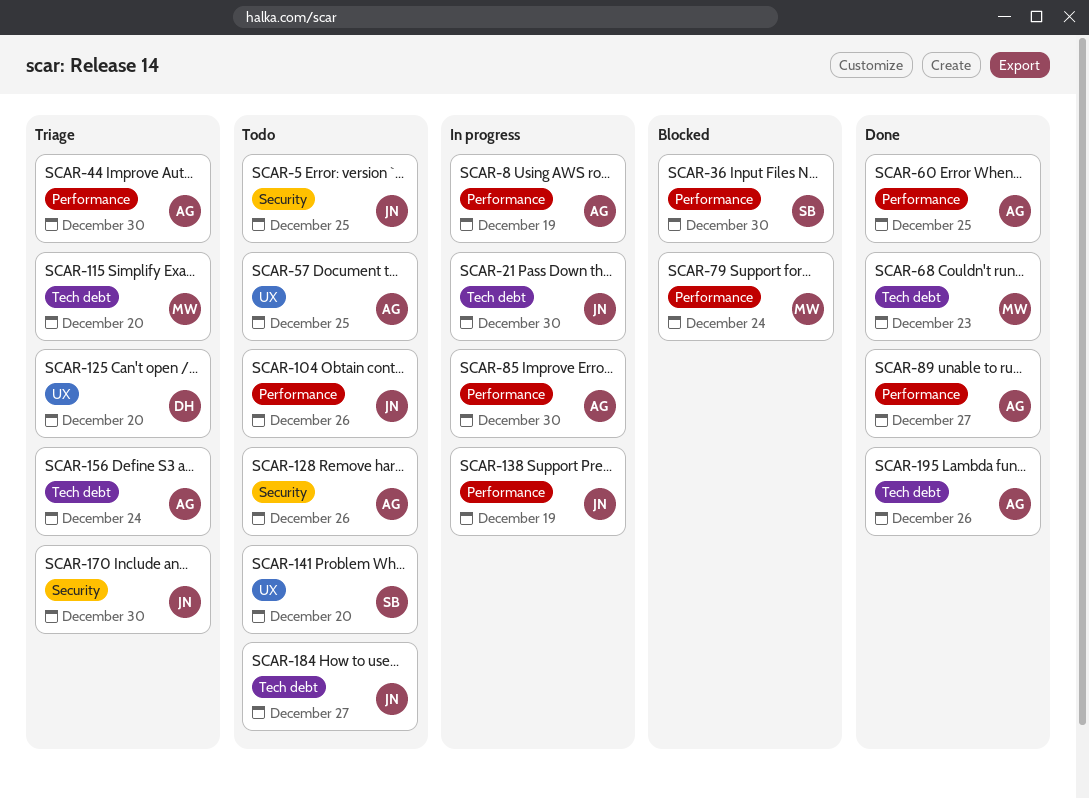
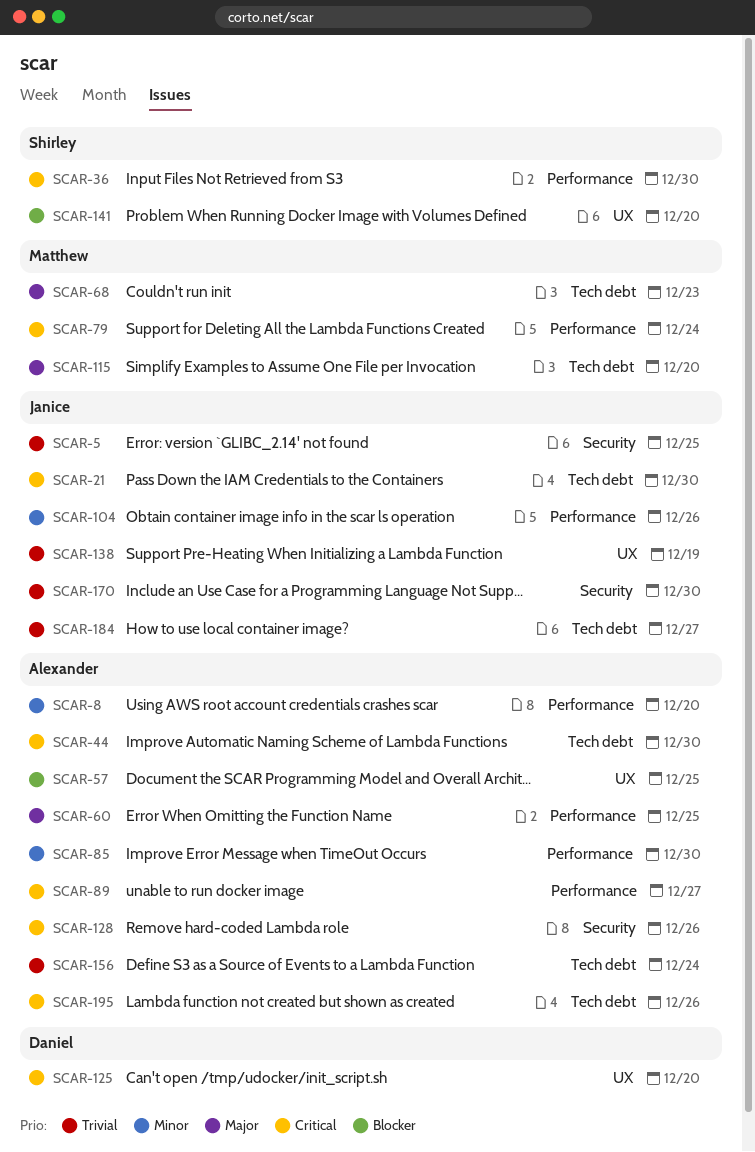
SCAR-8, due: Dec 19 -> Dec 20
SCAR-44, label: Performance -> Tech debt
SCAR-138, label: Performance -> UX

